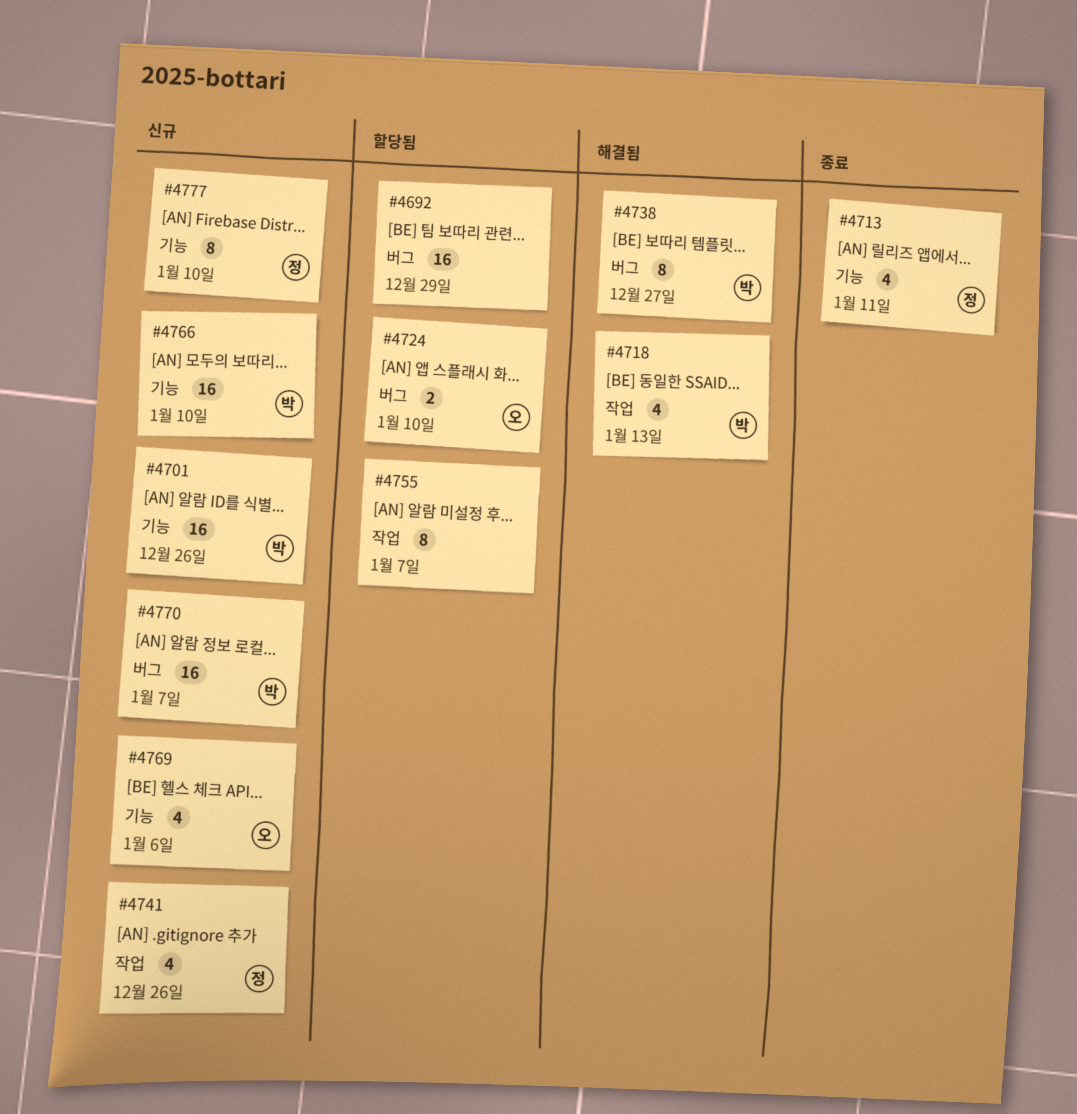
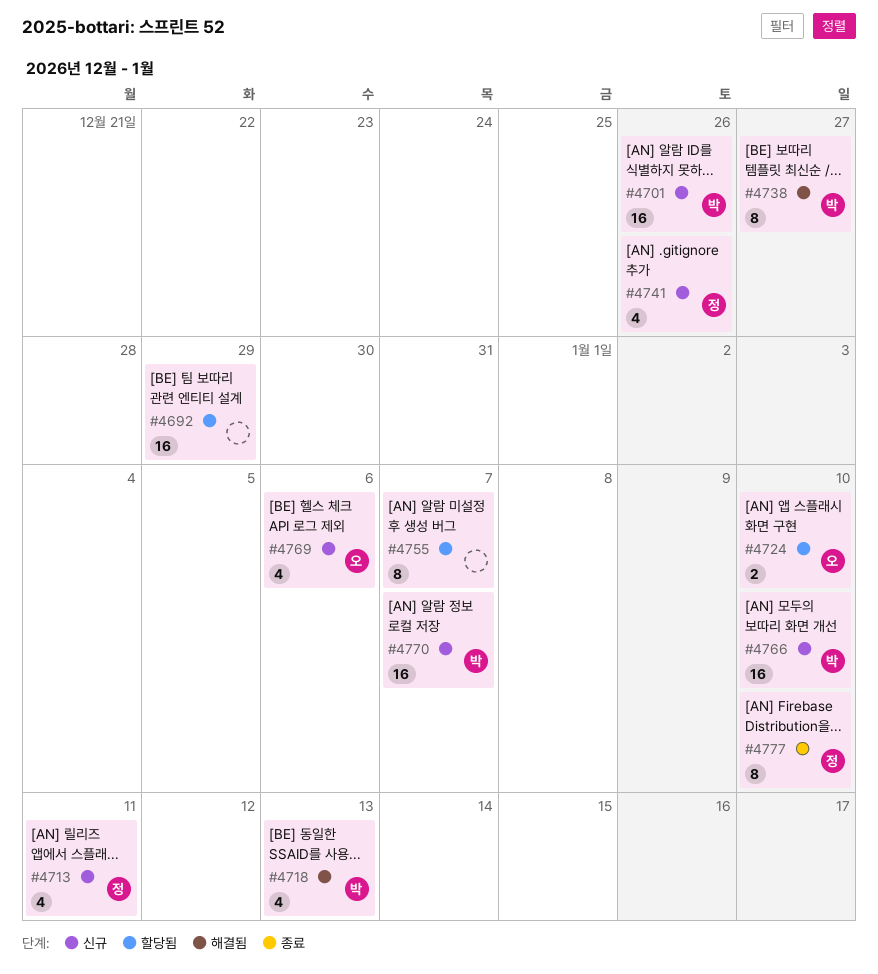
#4713, status: 종료 -> 신규
#4777, status: 신규 -> 종료

